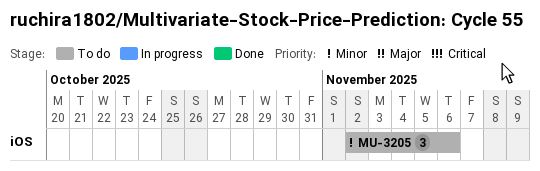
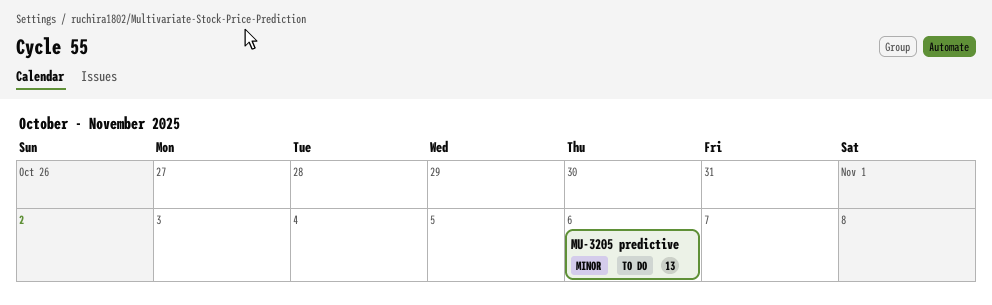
MU-3205, estimate: 3 -> 13

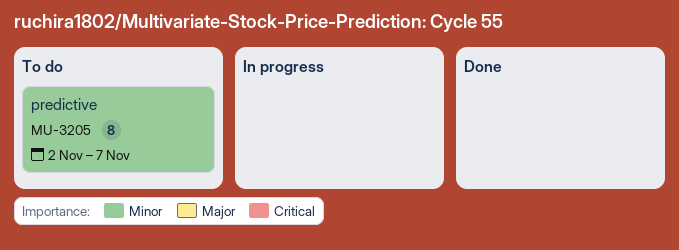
MU-3205, estimate: 13 -> 8
MU-3205, due: Nov 6 -> Nov 7

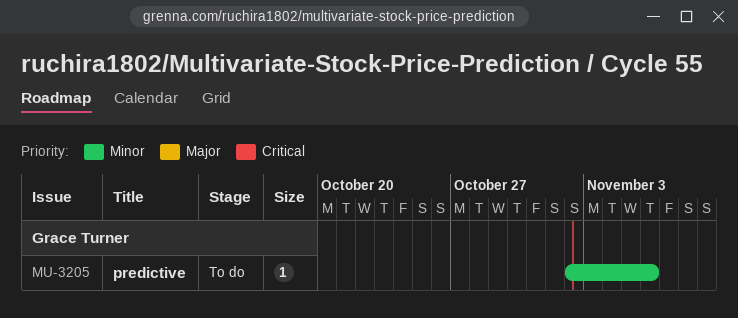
MU-3205, estimate: 8 -> 1
MU-3205, due: Nov 7 -> Nov 6

